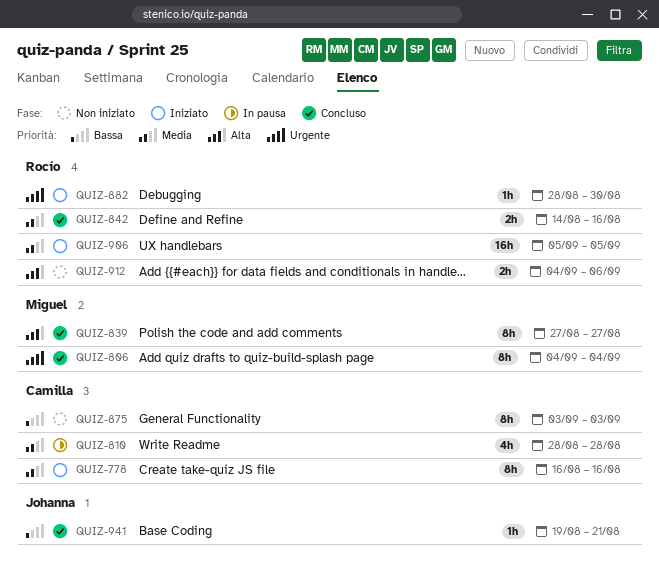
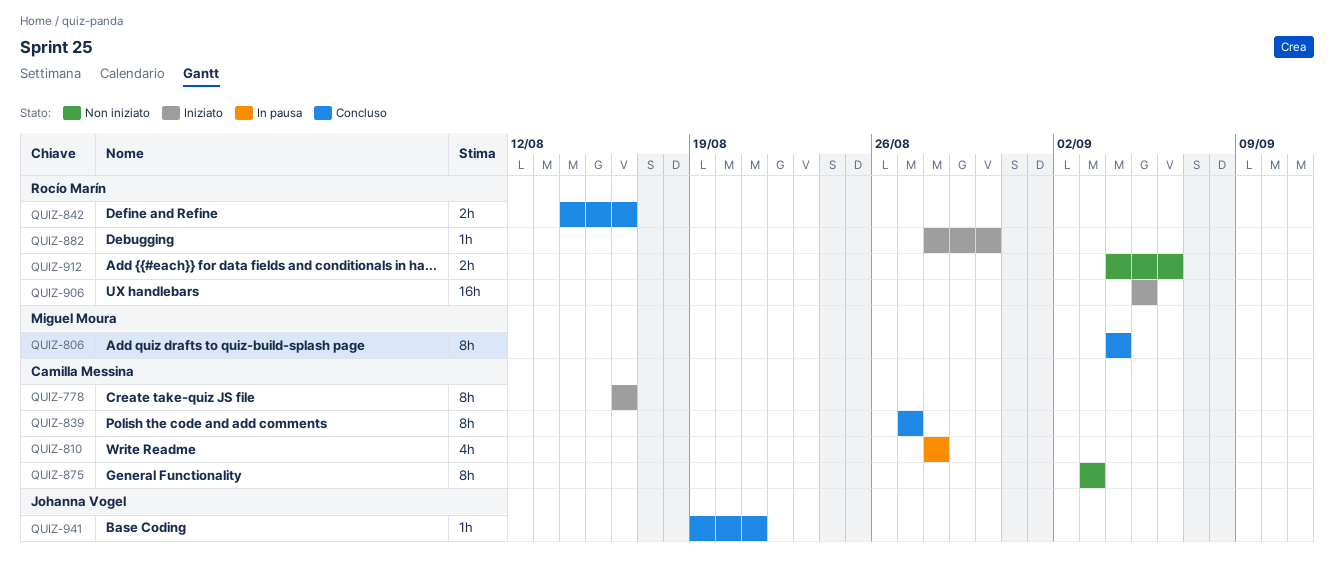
QUIZ-839, owner: Miguel Moura -> Camilla Messina

